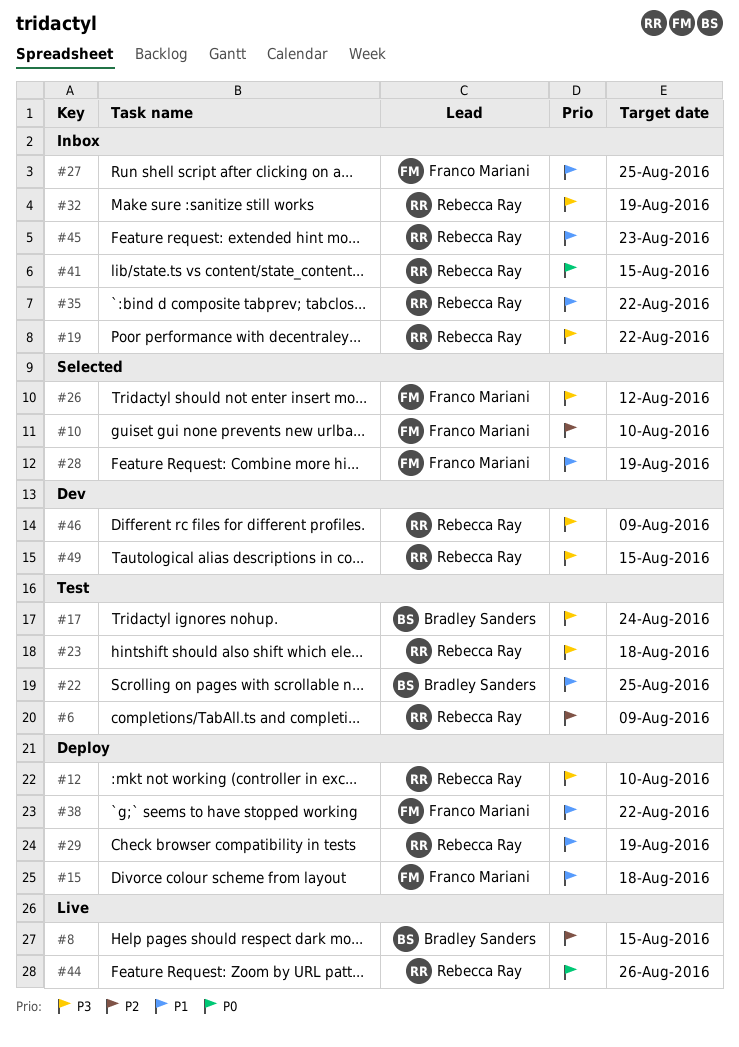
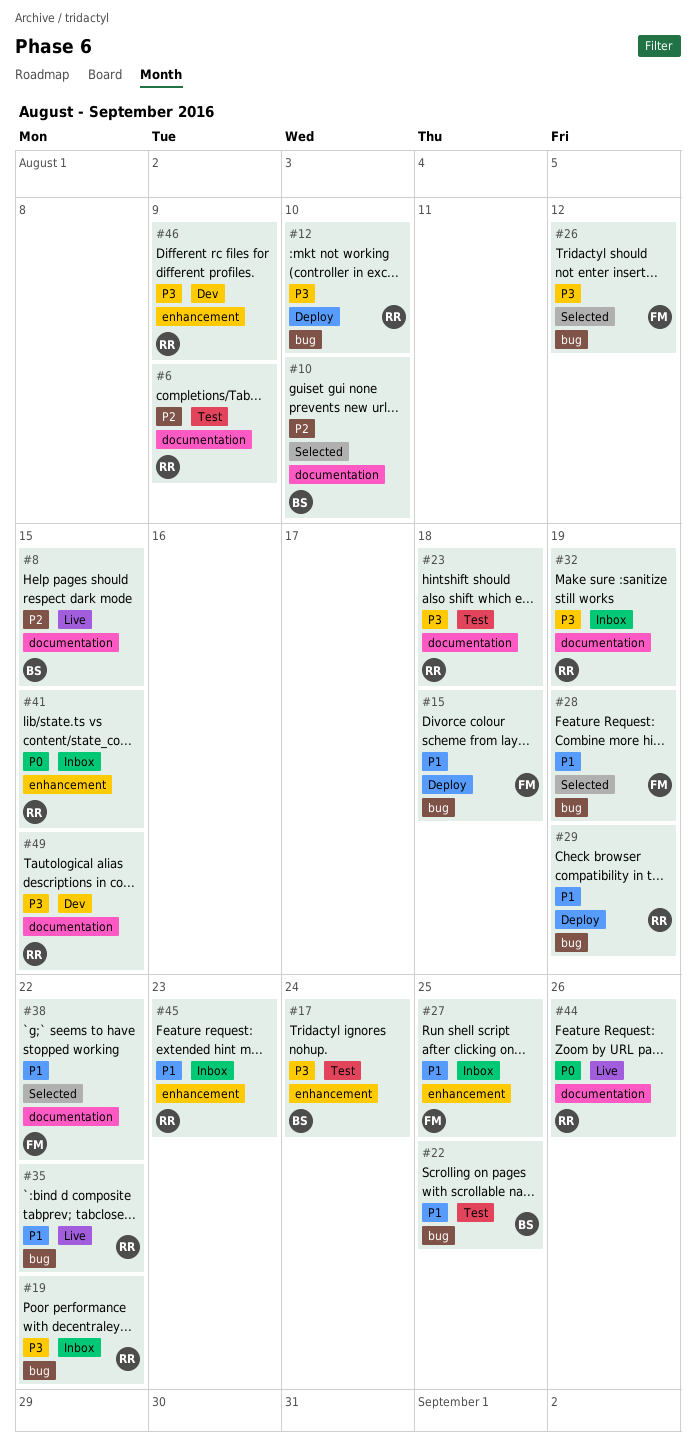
#10, owner: Franco Mariani -> Bradley Sanders
#35, status: Inbox -> Live
#38, status: Deploy -> Selected

